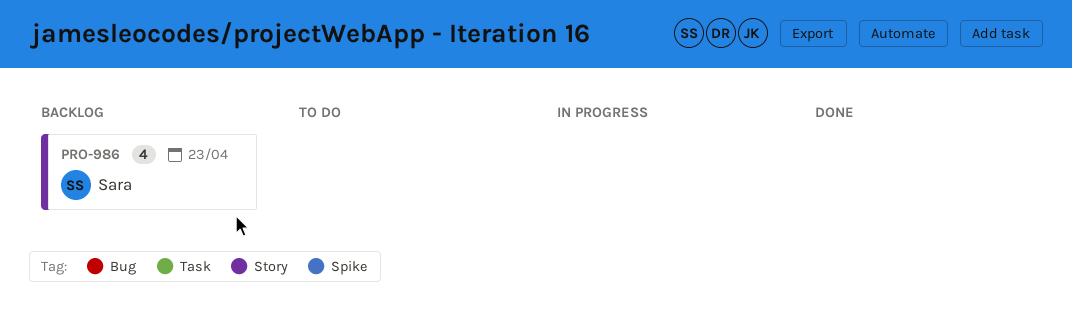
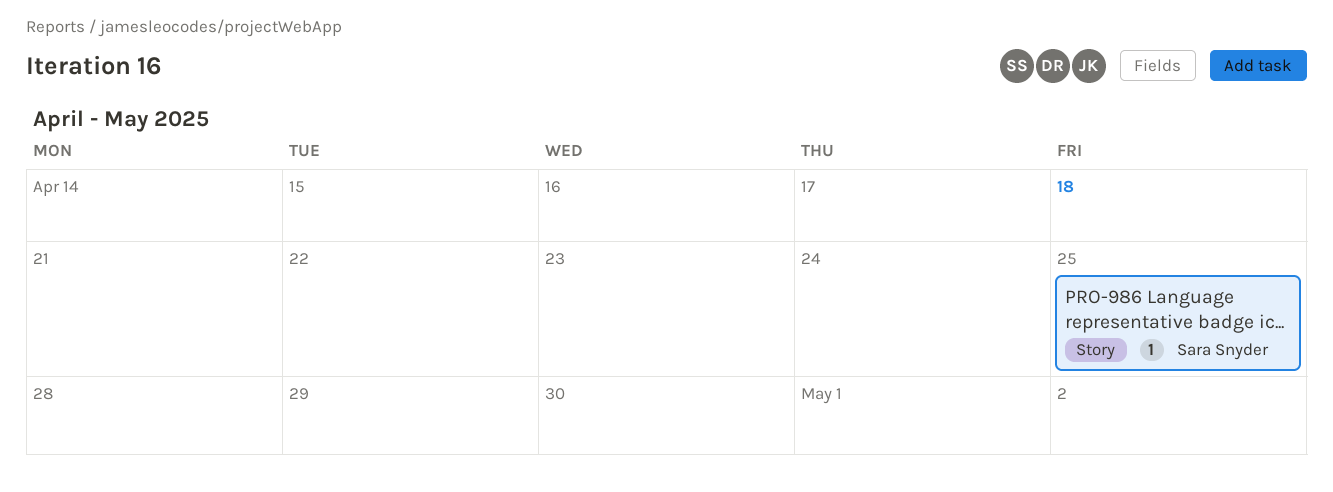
PRO-986, estimate: 4 -> 1
PRO-986, due: Apr 23 -> Apr 25

